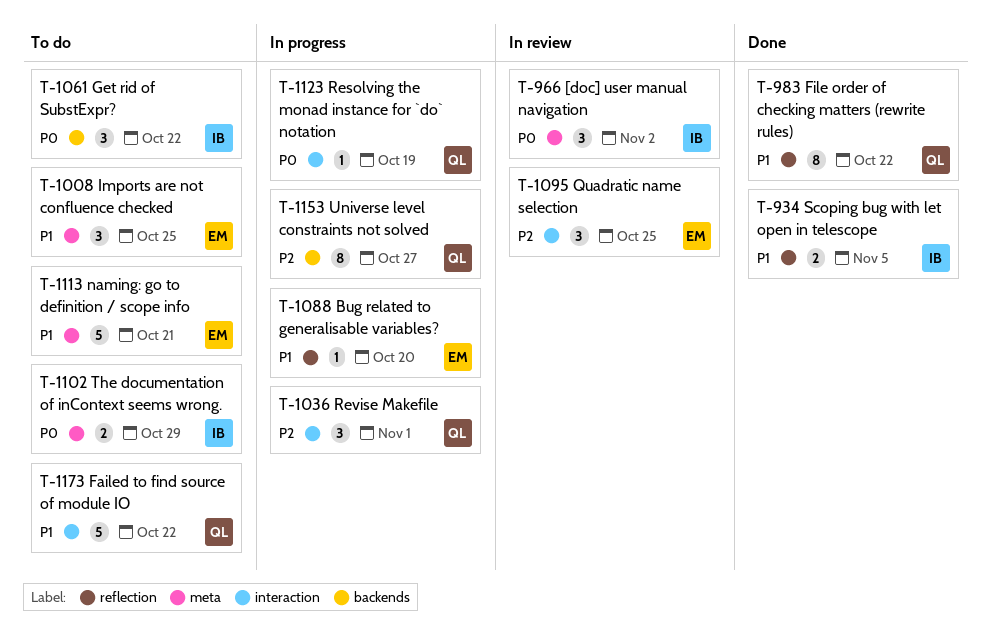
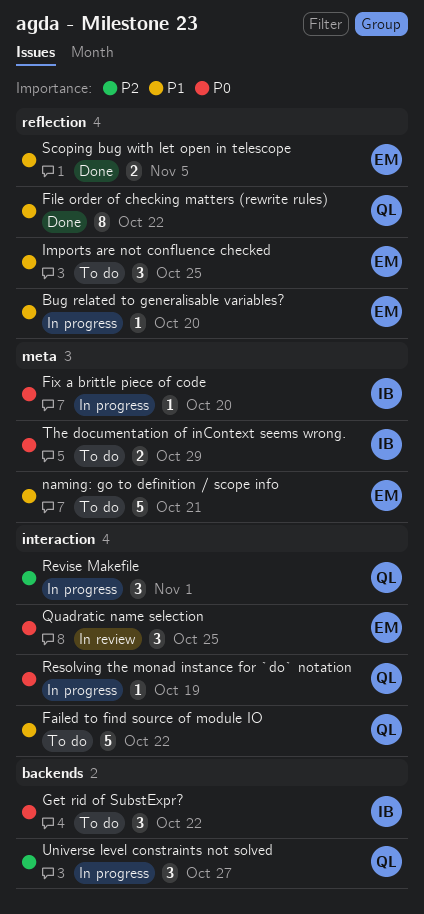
[doc] user manual navigation: present -> none
Fix a brittle piece of code: none -> present
Imports are not confluence checked, label: meta -> reflection
Quadratic name selection, priority: P2 -> P0
Scoping bug with let open in telescope, owner: IB -> EM
Universe level constraints not solved, estimate: 8 -> 3

